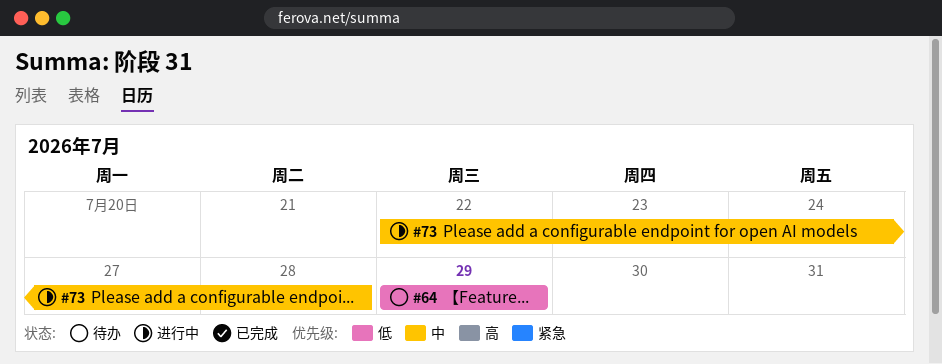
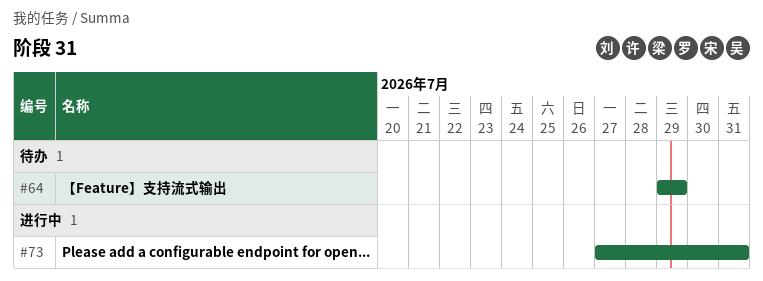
#73, start: Jul 22 -> Jul 27
#73, due: Jul 28 -> Jul 31

